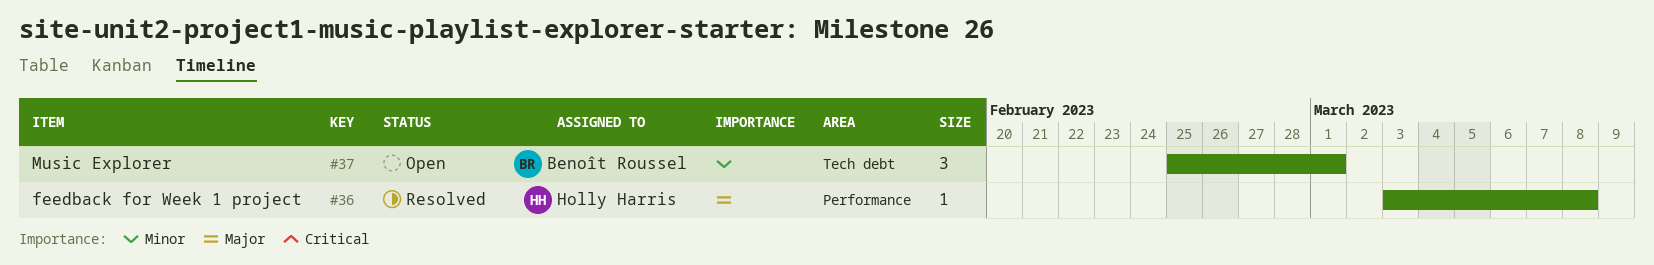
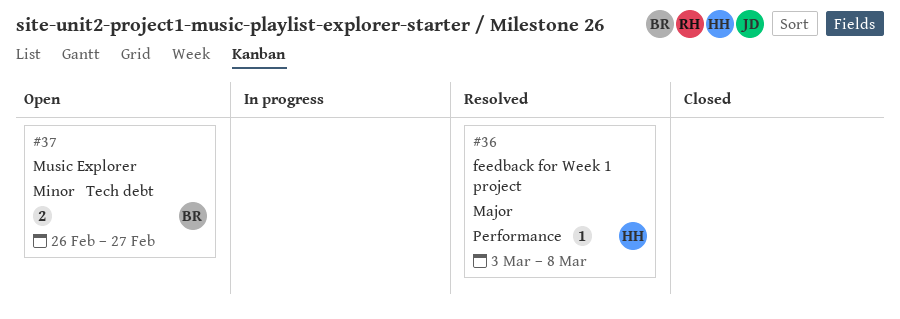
#37, estimate: 3 -> 2
#37, start: Feb 25 -> Feb 26
#37, due: Mar 1 -> Feb 27

